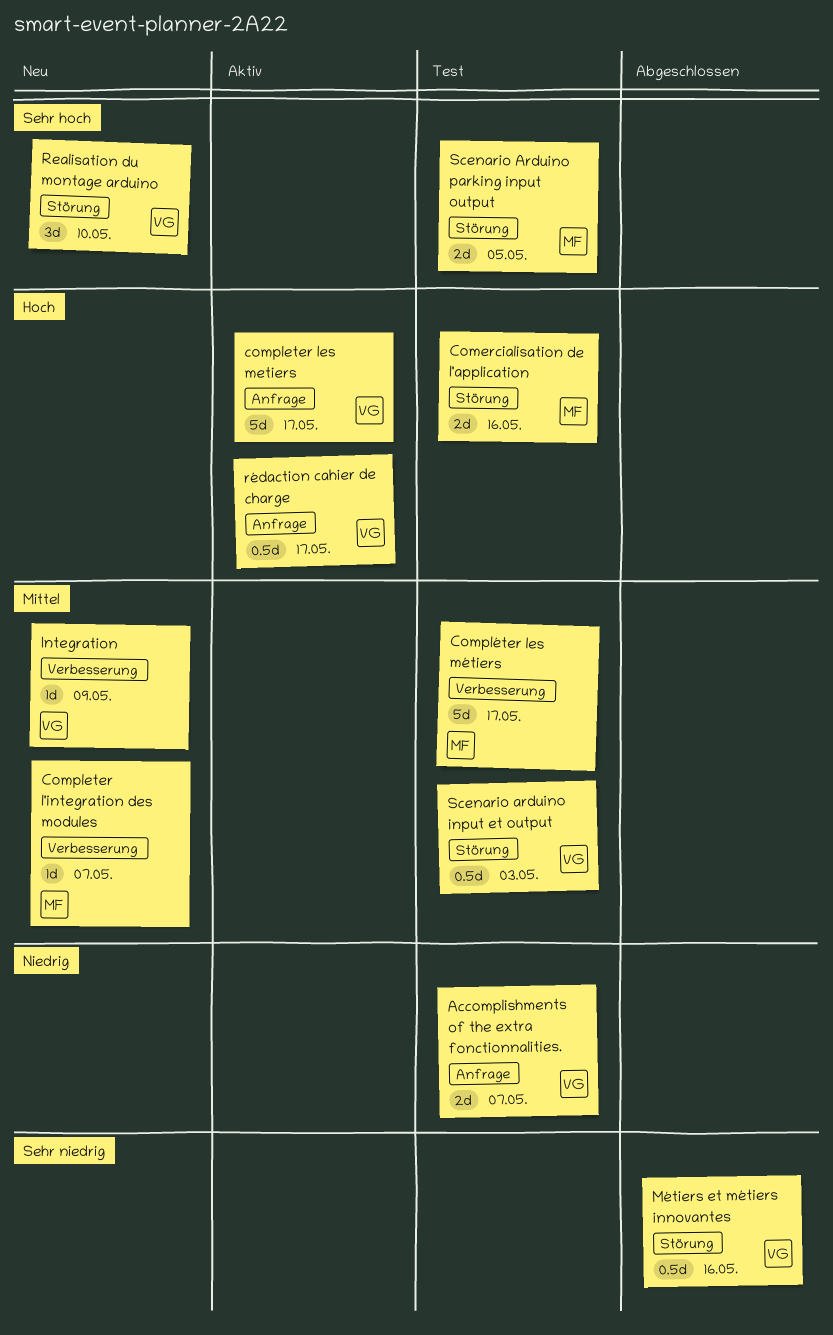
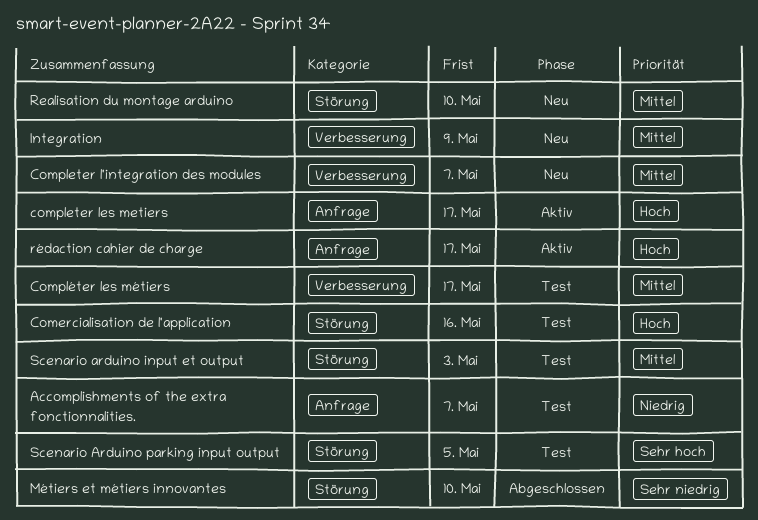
Métiers et métiers innovantes, due: May 16 -> May 10
Realisation du montage arduino, priority: Sehr hoch -> Mittel

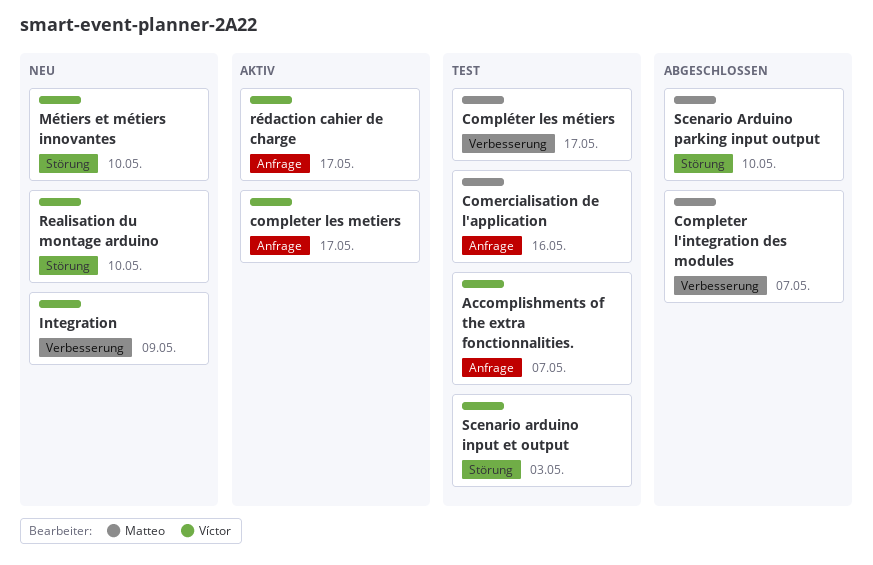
Comercialisation de l'application, label: Störung -> Anfrage
Completer l'integration des modules, status: Neu -> Abgeschlossen
Métiers et métiers innovantes, status: Abgeschlossen -> Neu
Scenario Arduino parking input output, status: Test -> Abgeschlossen
Scenario Arduino parking input output, due: May 5 -> May 10

